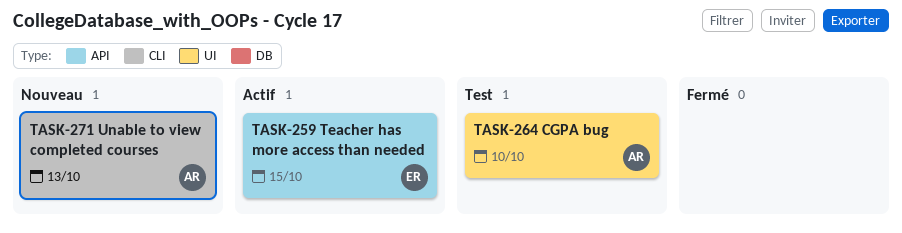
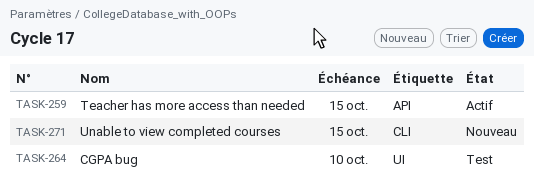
TASK-271, due: Oct 13 -> Oct 15

